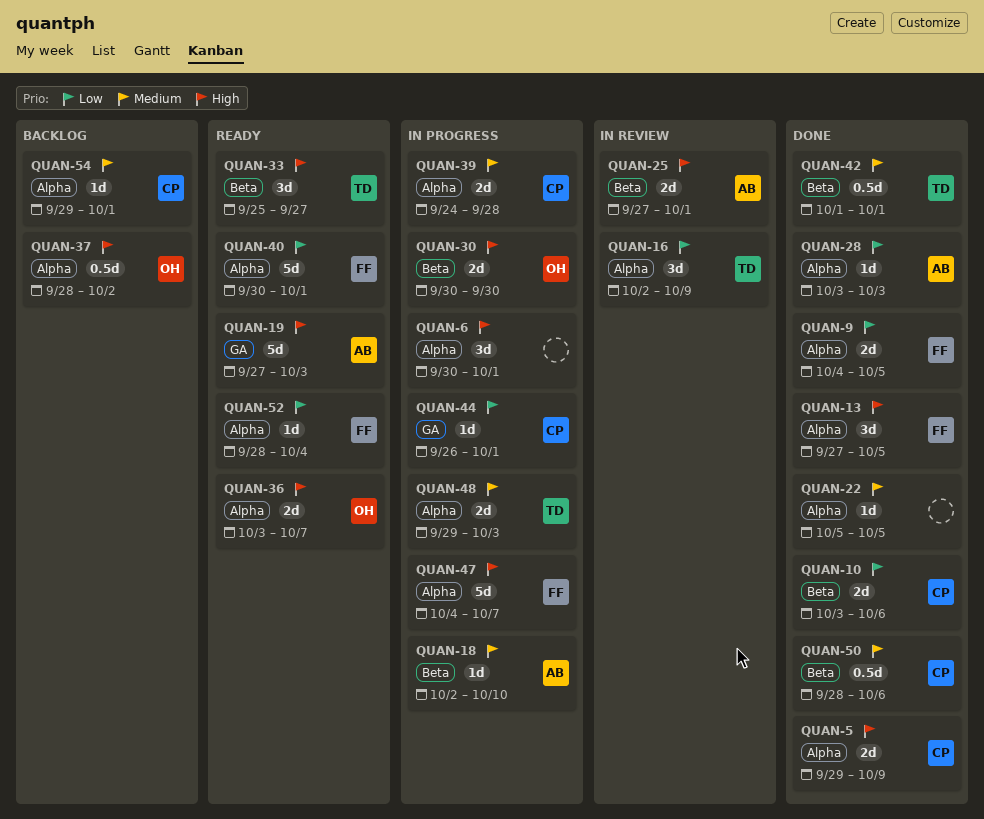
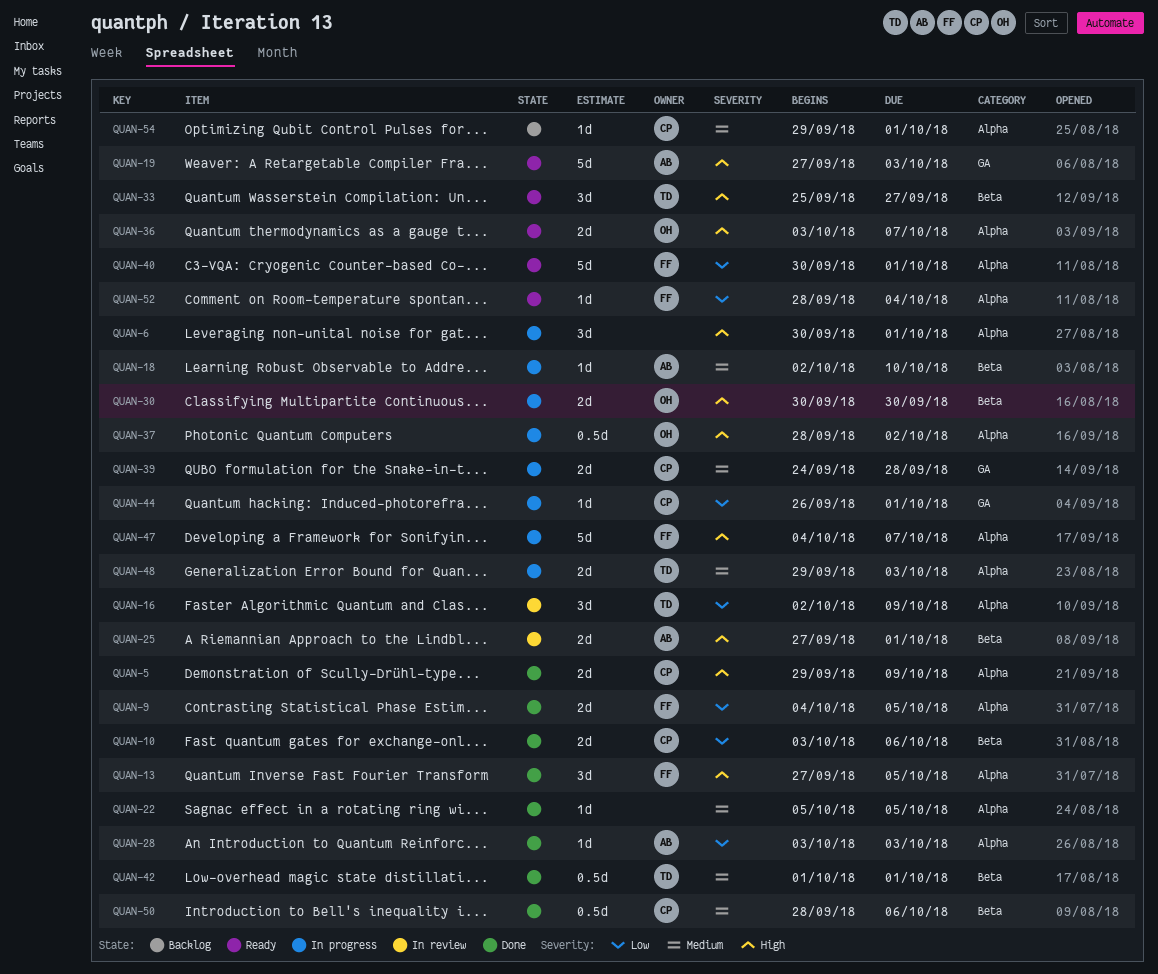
QUAN-37, status: Backlog -> In progress
QUAN-39, label: Alpha -> GA

